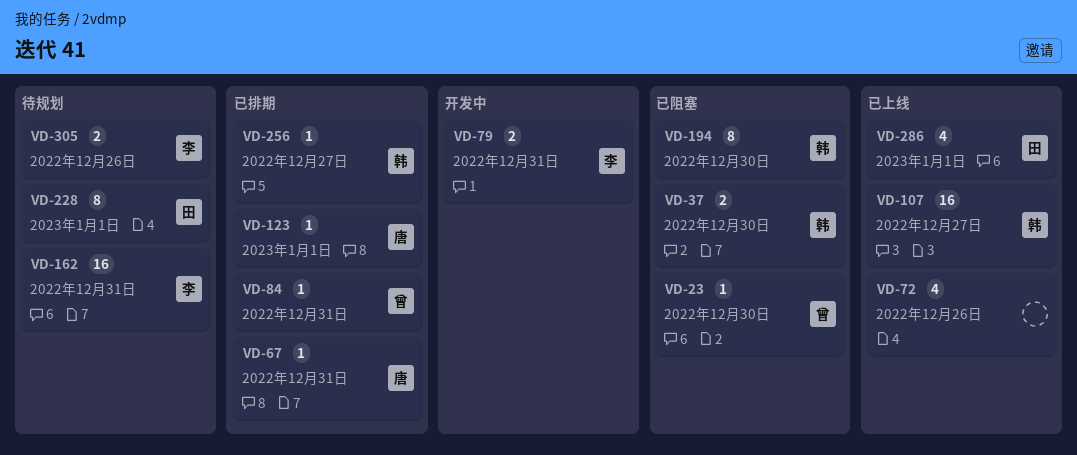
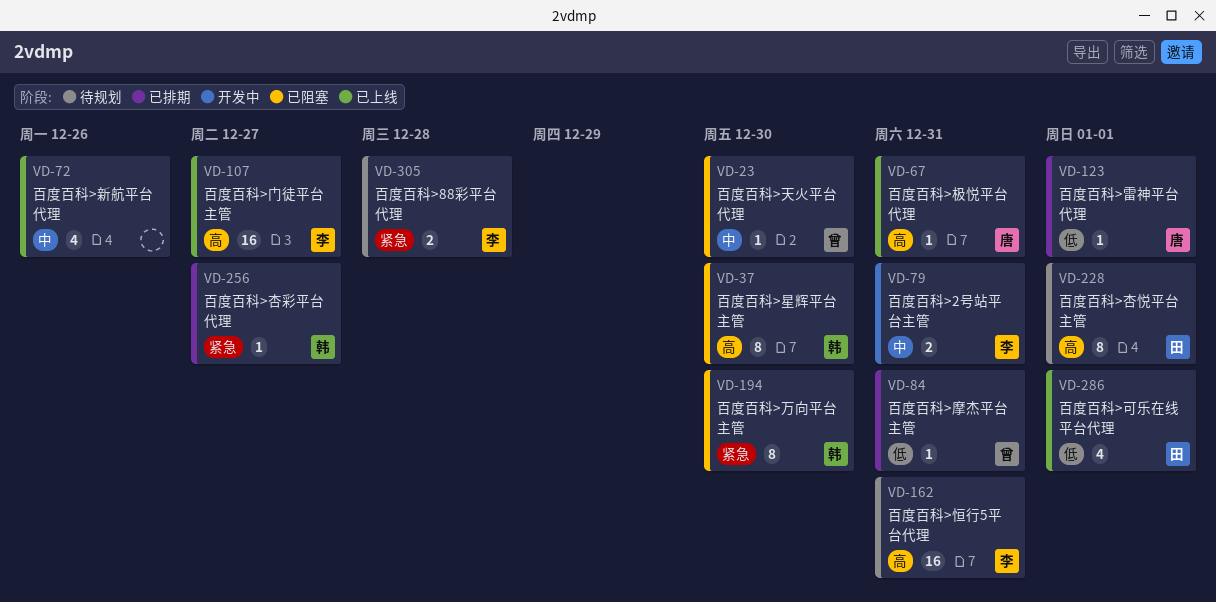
VD-37, estimate: 2 -> 8
VD-67, status: 已排期 -> 已上线
VD-107, owner: 韩 -> 李
VD-305, due: Dec 26 -> Dec 28

